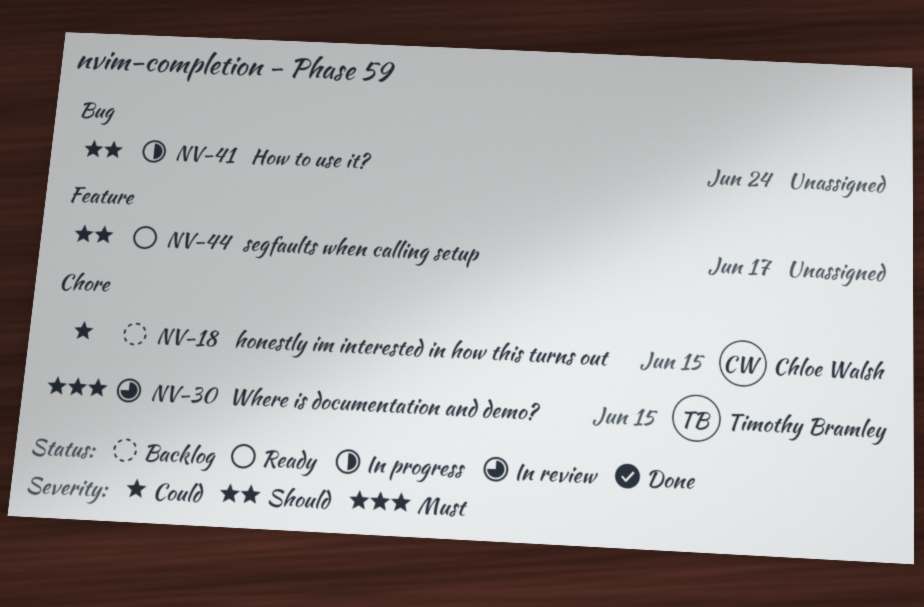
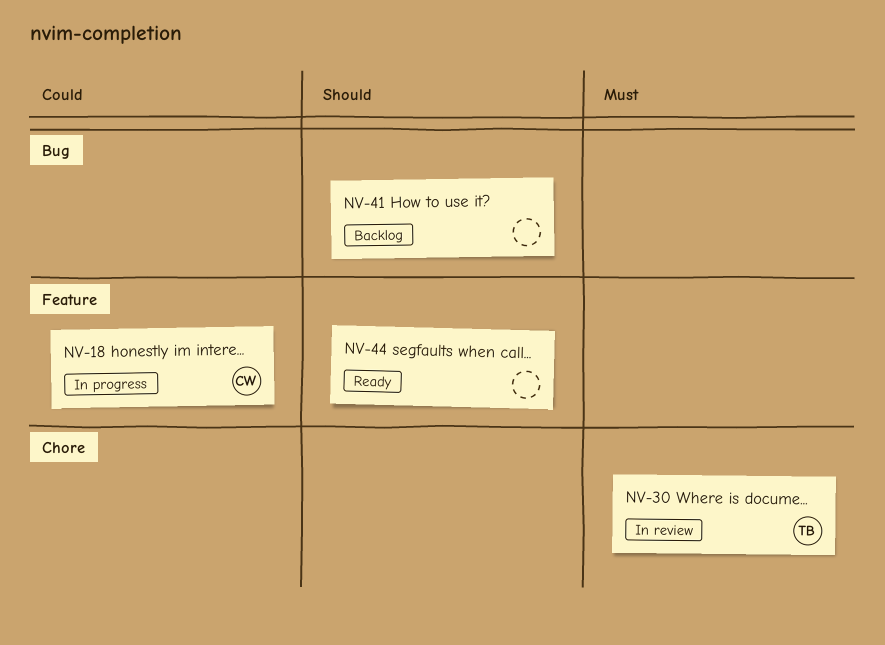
NV-18, status: Backlog -> In progress
NV-18, label: Chore -> Feature
NV-41, status: In progress -> Backlog

